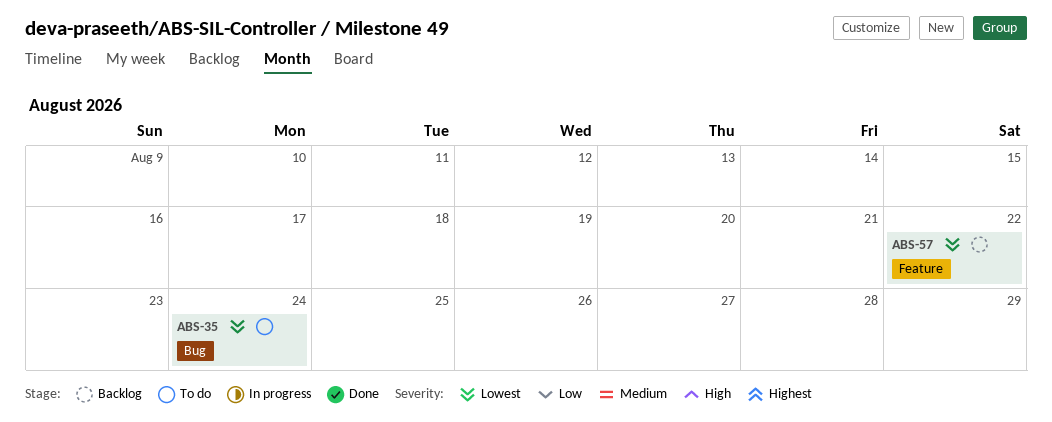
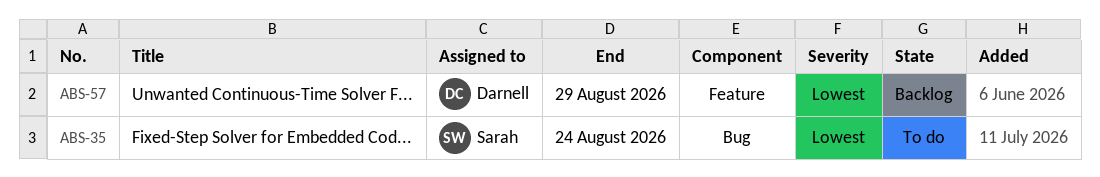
ABS-57, due: Aug 22 -> Aug 29

